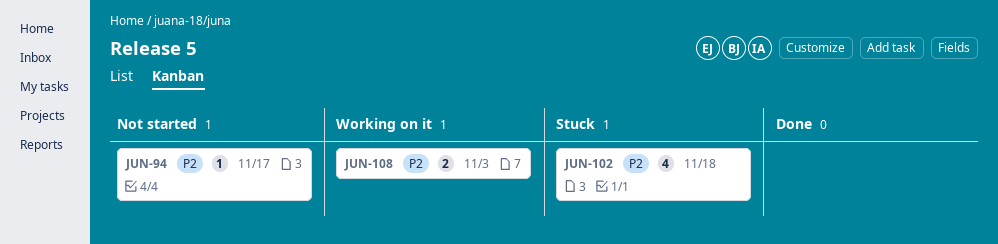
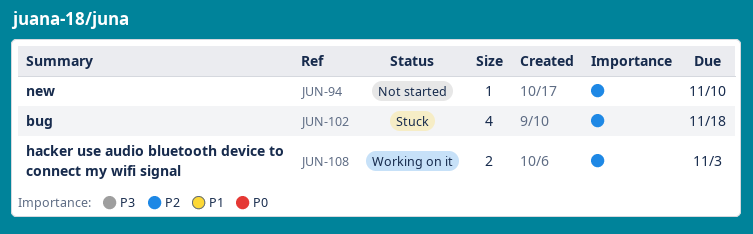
JUN-94, due: Nov 17 -> Nov 10

